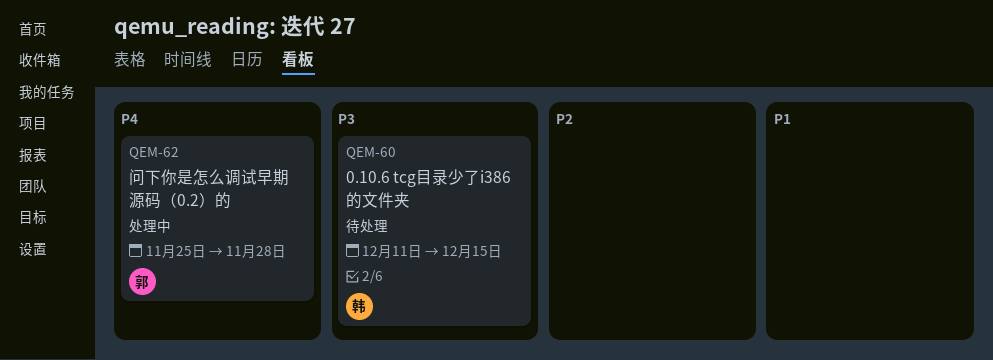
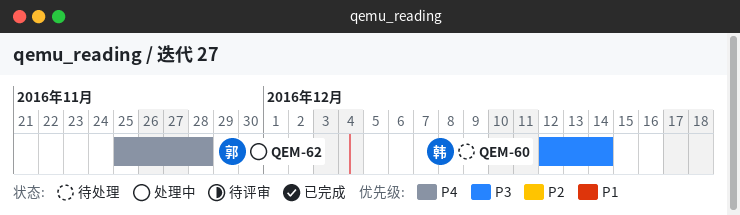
QEM-60, start: Dec 11 -> Dec 12
QEM-60, due: Dec 15 -> Dec 14

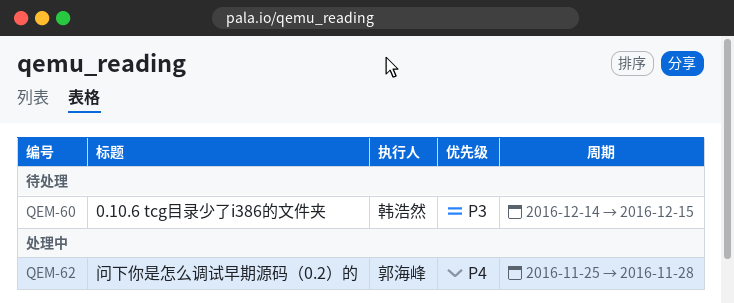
QEM-60, start: Dec 12 -> Dec 14
QEM-60, due: Dec 14 -> Dec 15

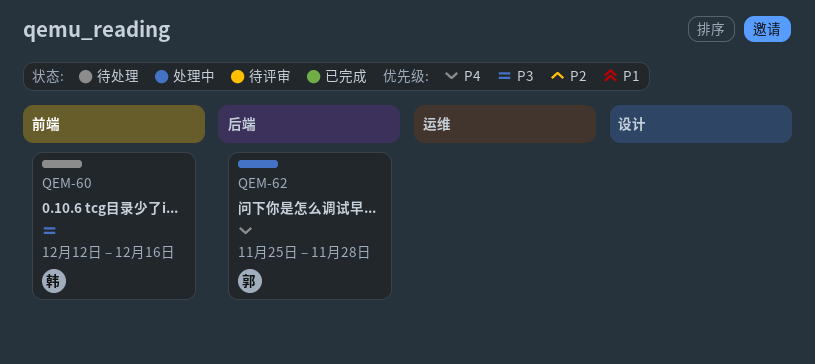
QEM-60, start: Dec 14 -> Dec 12
QEM-60, due: Dec 15 -> Dec 16

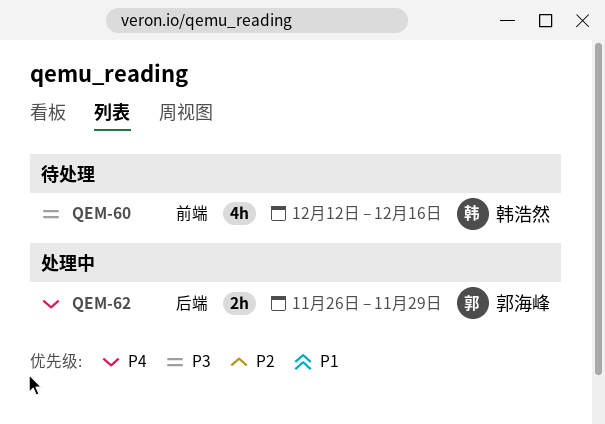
QEM-62, start: Nov 25 -> Nov 26
QEM-62, due: Nov 28 -> Nov 29

